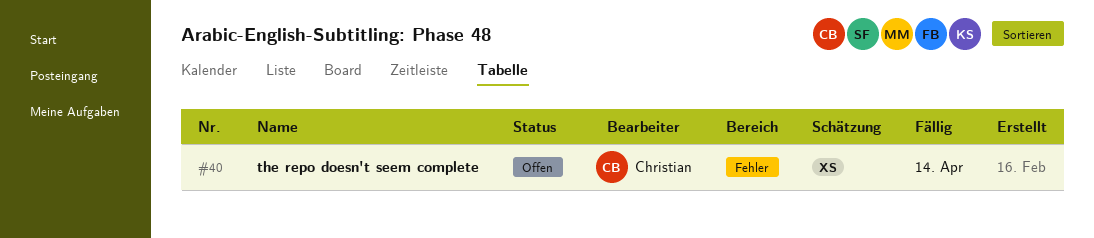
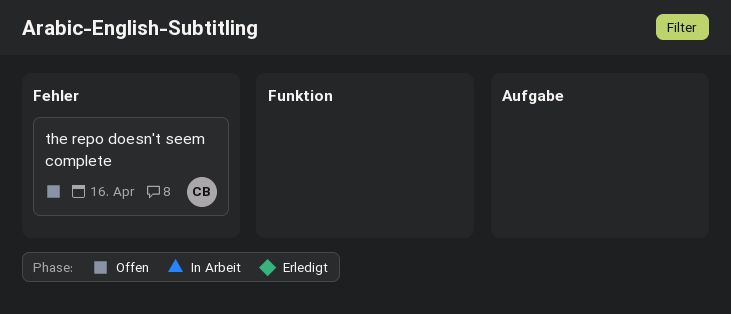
the repo doesn't seem complete, due: Apr 14 -> Apr 16

